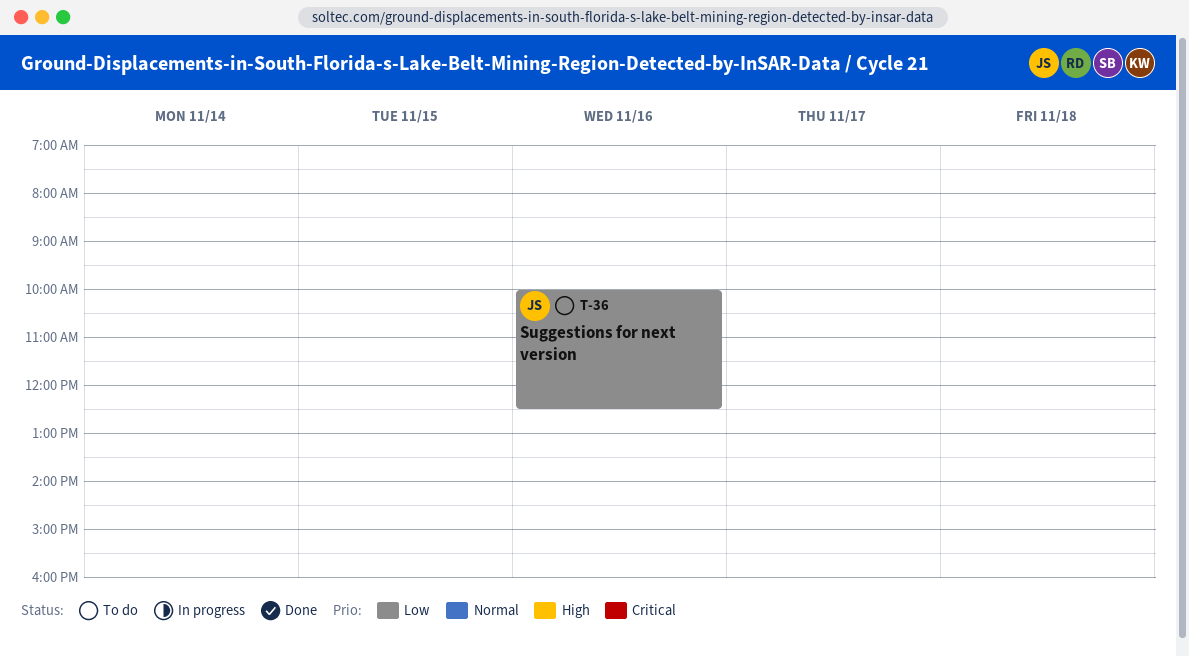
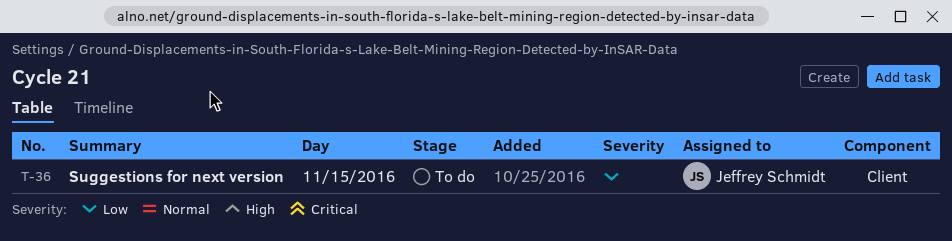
T-36, day: Nov 16 -> Nov 15

